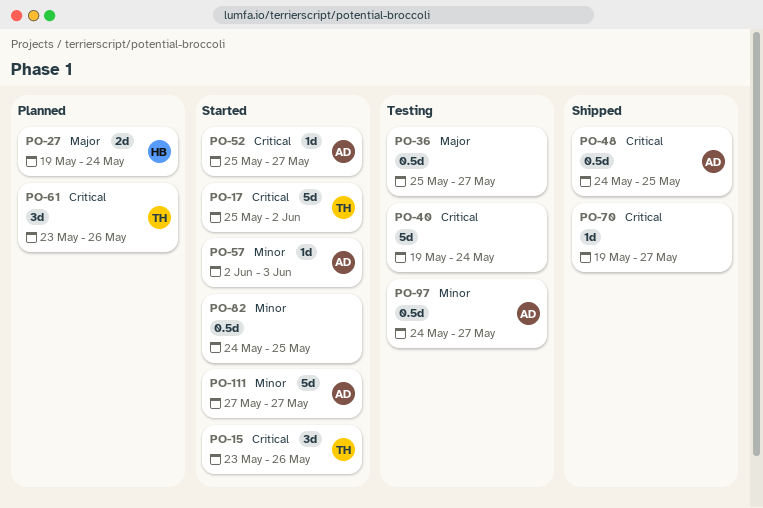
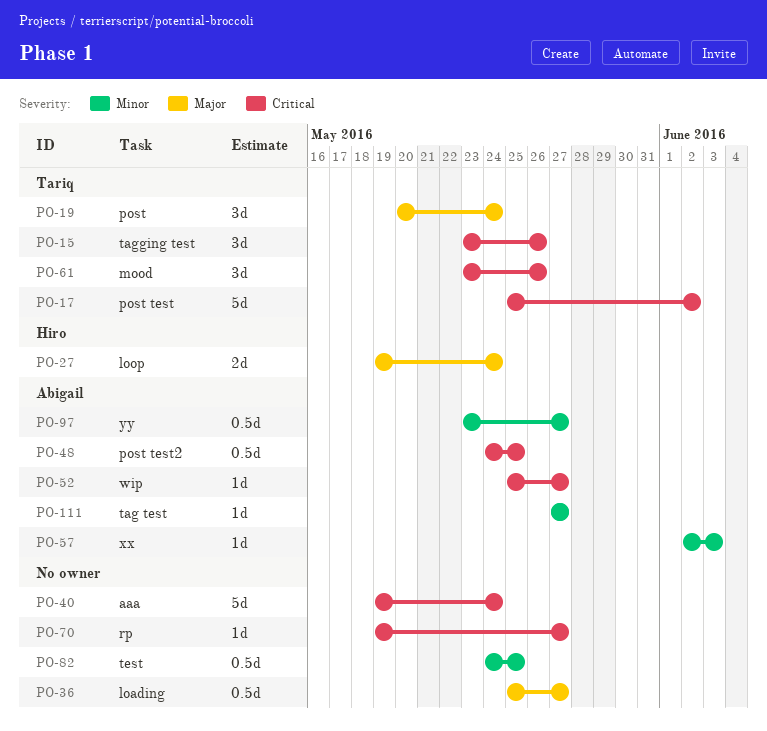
PO-19: none -> present
PO-97, start: May 24 -> May 23
PO-111, estimate: 5d -> 1d

